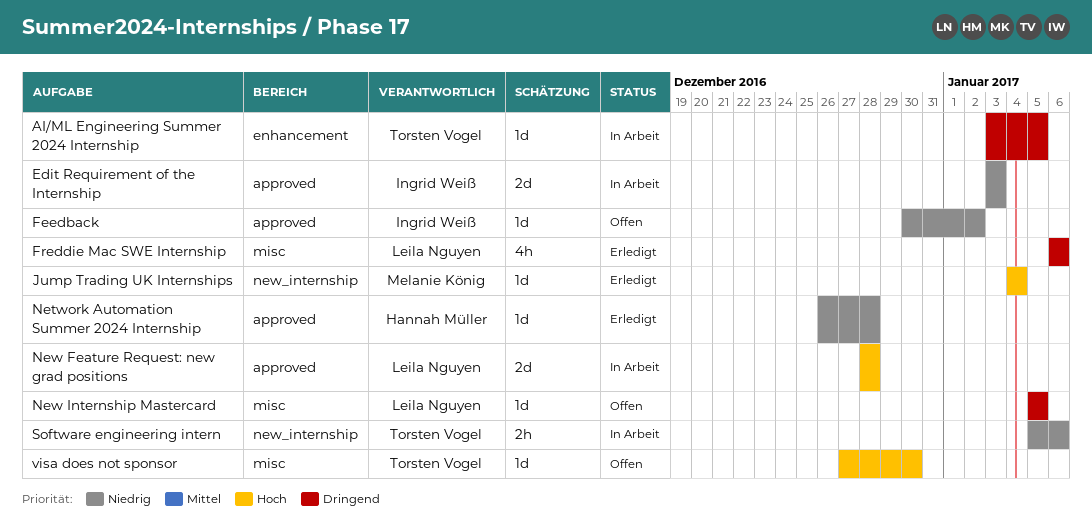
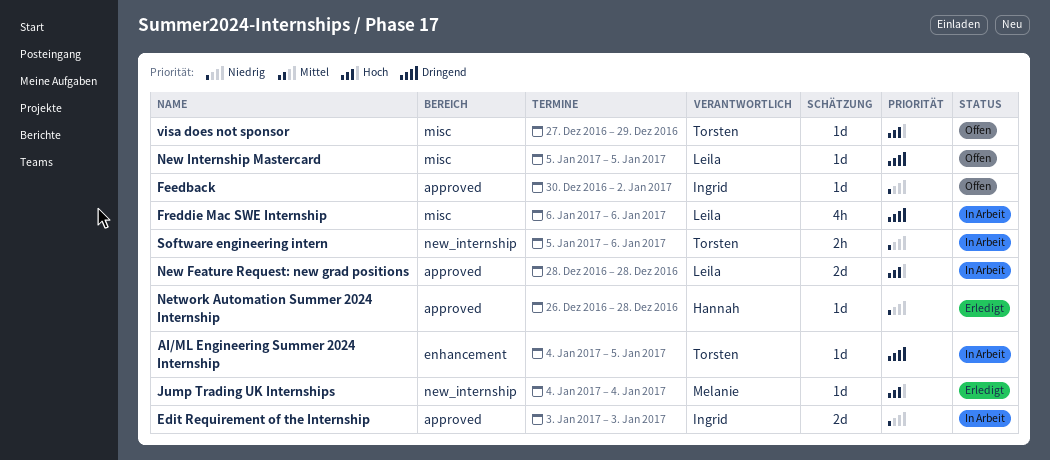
AI/ML Engineering Summer 2024 Internship, start: Jan 3 -> Jan 4
Freddie Mac SWE Internship, status: Erledigt -> In Arbeit
visa does not sponsor, due: Dec 30 -> Dec 29

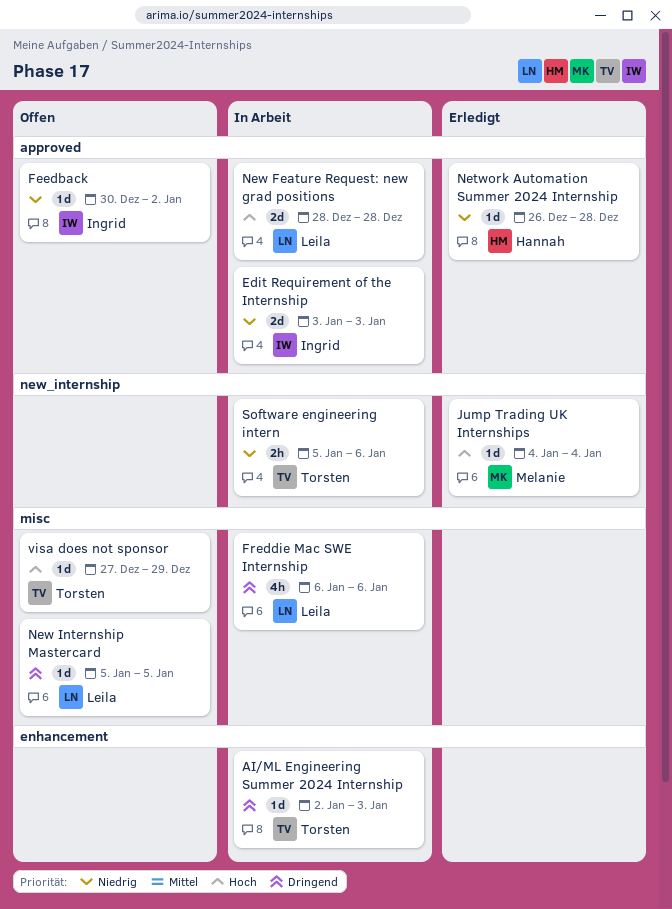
AI/ML Engineering Summer 2024 Internship, start: Jan 4 -> Jan 2
AI/ML Engineering Summer 2024 Internship, due: Jan 5 -> Jan 3

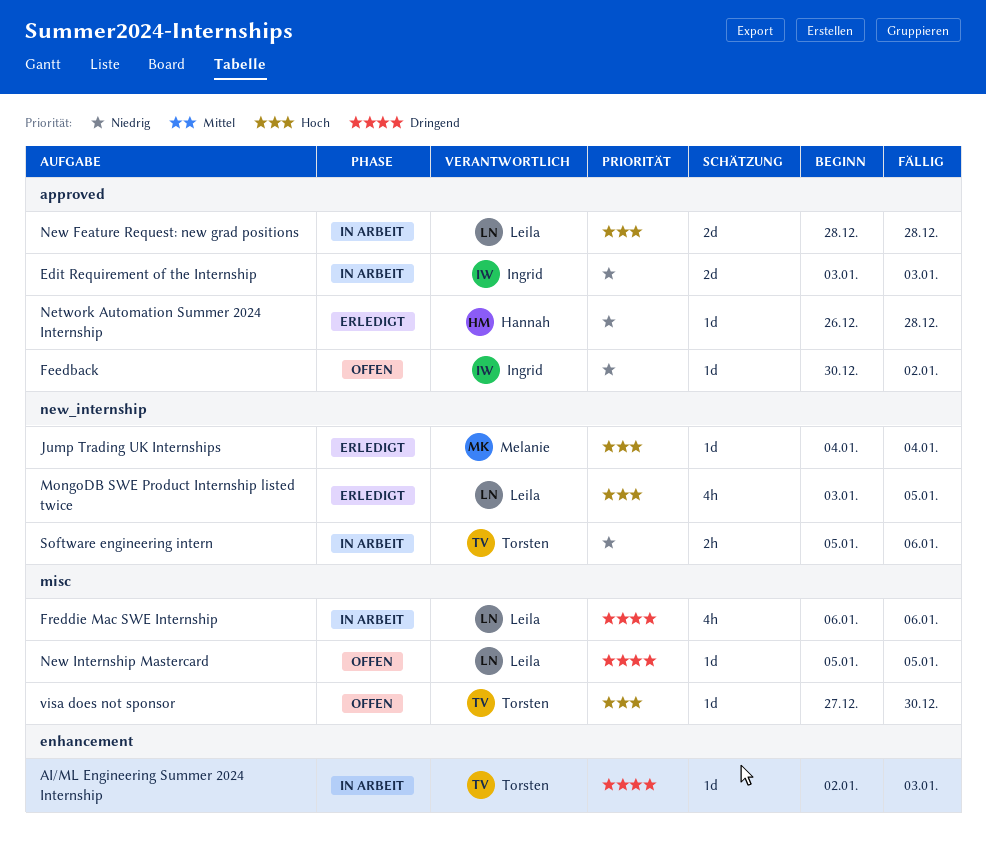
MongoDB SWE Product Internship listed twice: none -> present
visa does not sponsor, due: Dec 29 -> Dec 30

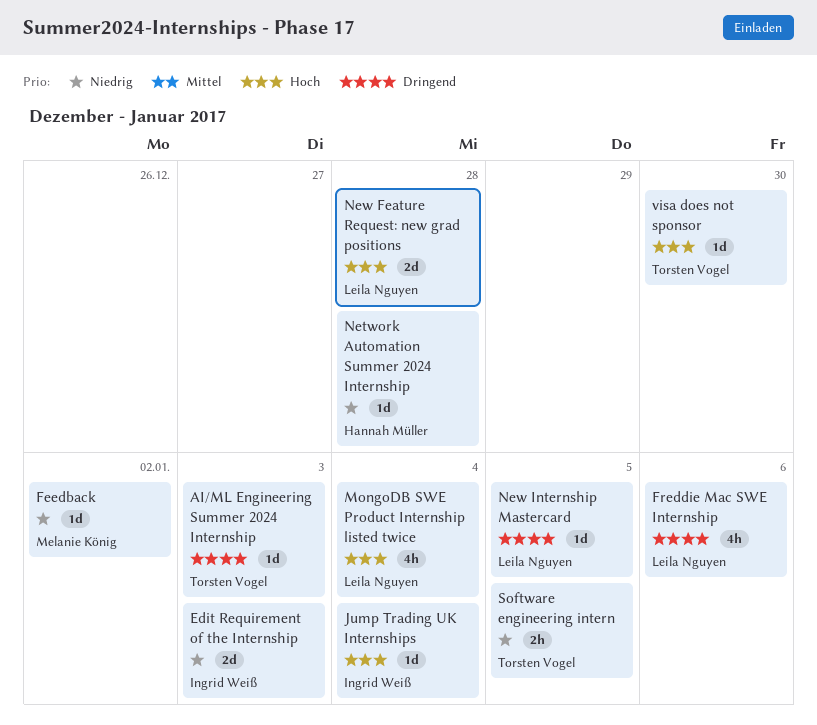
Feedback, owner: Ingrid Weiß -> Melanie König
Jump Trading UK Internships, owner: Melanie König -> Ingrid Weiß
MongoDB SWE Product Internship listed twice, due: Jan 5 -> Jan 4
Software engineering intern, due: Jan 6 -> Jan 5

